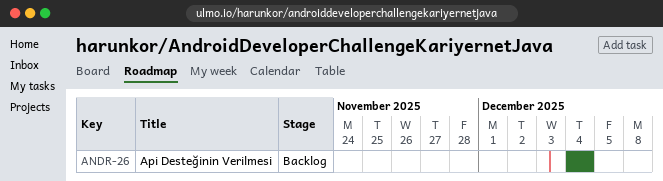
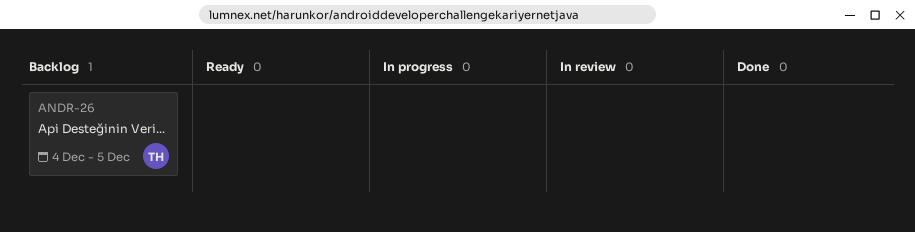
ANDR-26, due: Dec 4 -> Dec 5

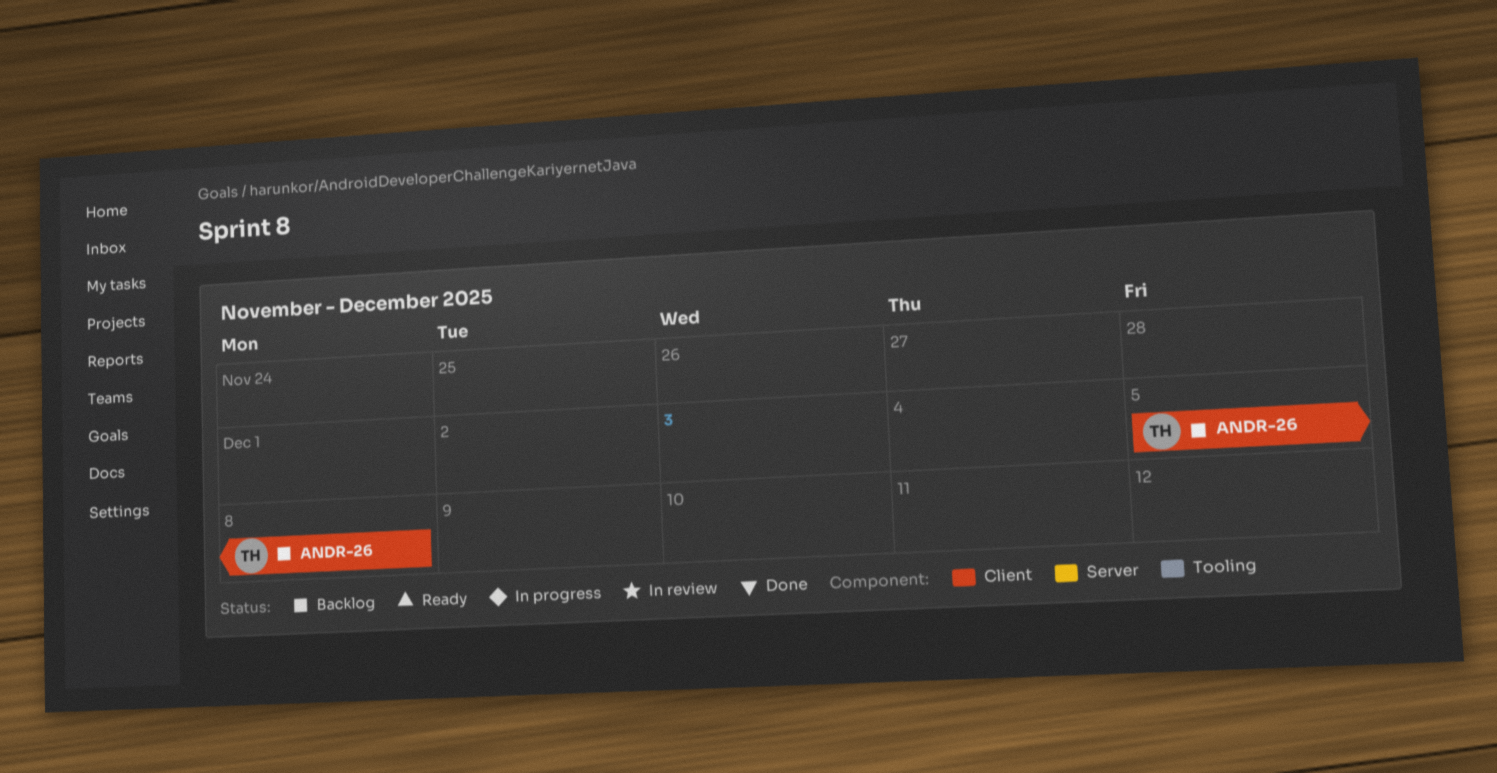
ANDR-26, start: Dec 4 -> Dec 5
ANDR-26, due: Dec 5 -> Dec 8

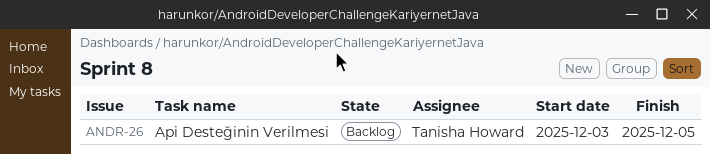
ANDR-26, start: Dec 5 -> Dec 3
ANDR-26, due: Dec 8 -> Dec 5

